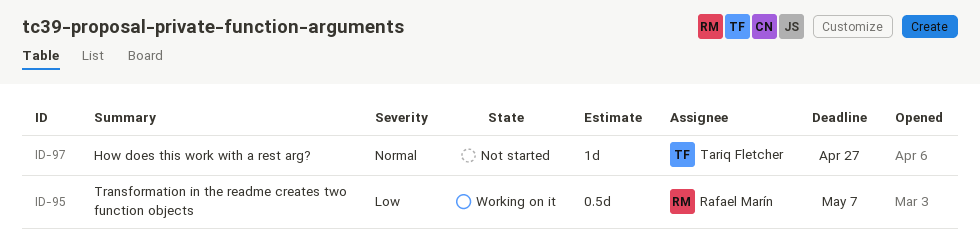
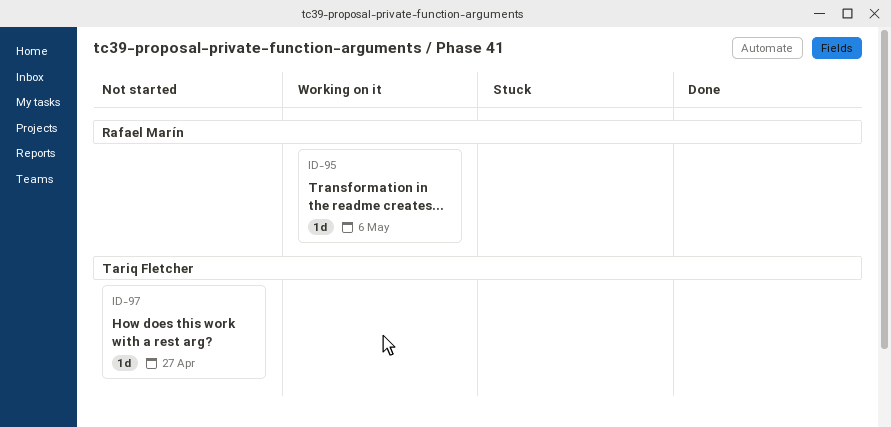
ID-95, estimate: 0.5d -> 1d
ID-95, due: May 7 -> May 6

